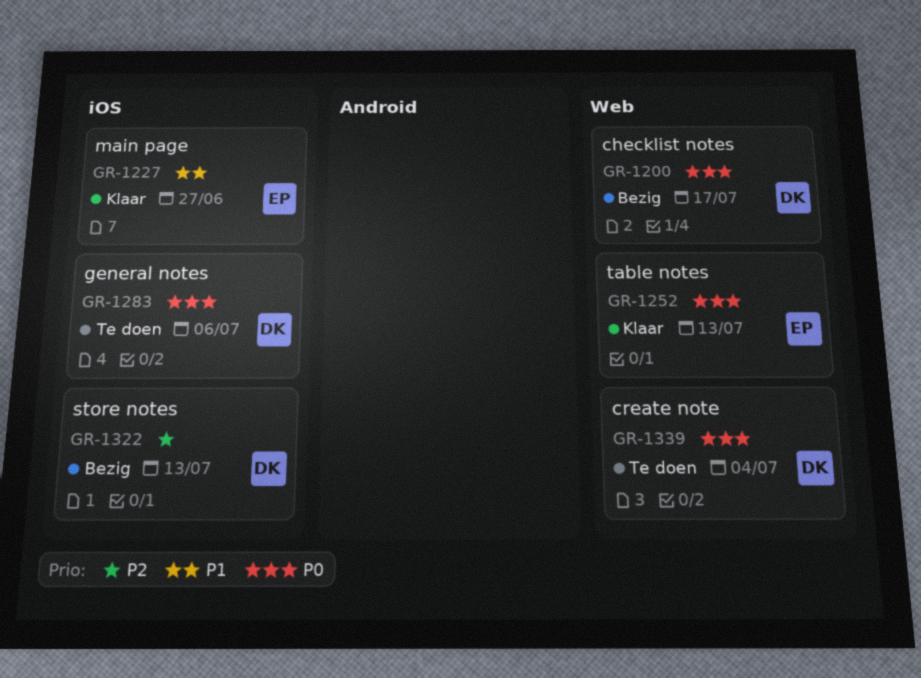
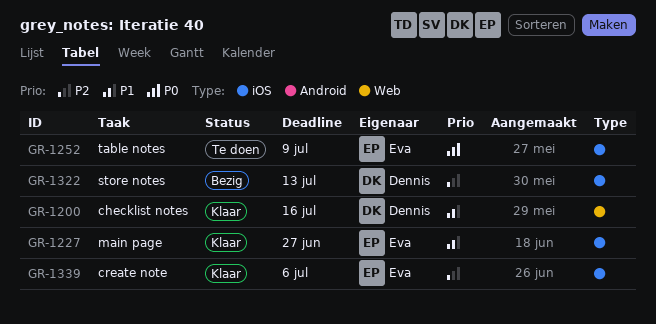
GR-1200, status: Bezig -> Klaar
GR-1200, priority: P0 -> P1
GR-1200, due: Jul 17 -> Jul 16
GR-1252, status: Klaar -> Te doen
GR-1252, label: Web -> iOS
GR-1252, due: Jul 13 -> Jul 9
GR-1283: present -> none
GR-1339, status: Te doen -> Klaar
GR-1339, owner: Dennis -> Eva
GR-1339, priority: P0 -> P2
GR-1339, label: Web -> iOS
GR-1339, due: Jul 4 -> Jul 6

